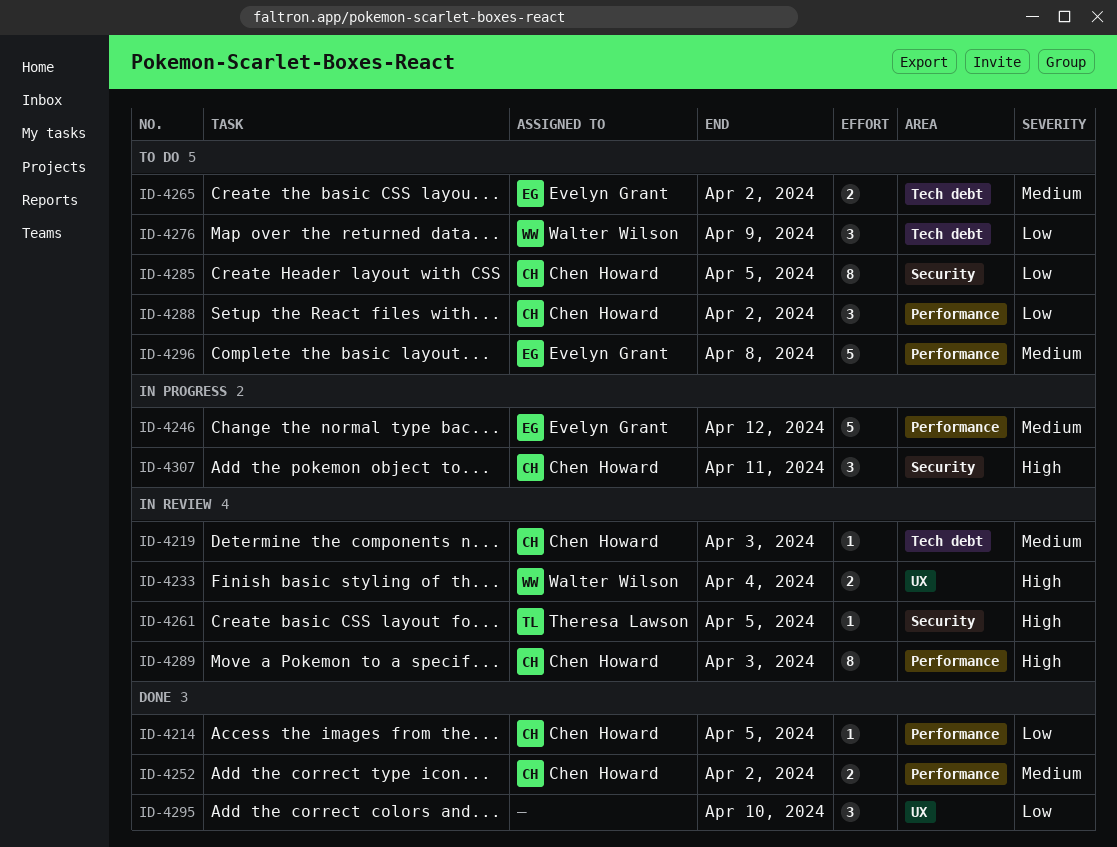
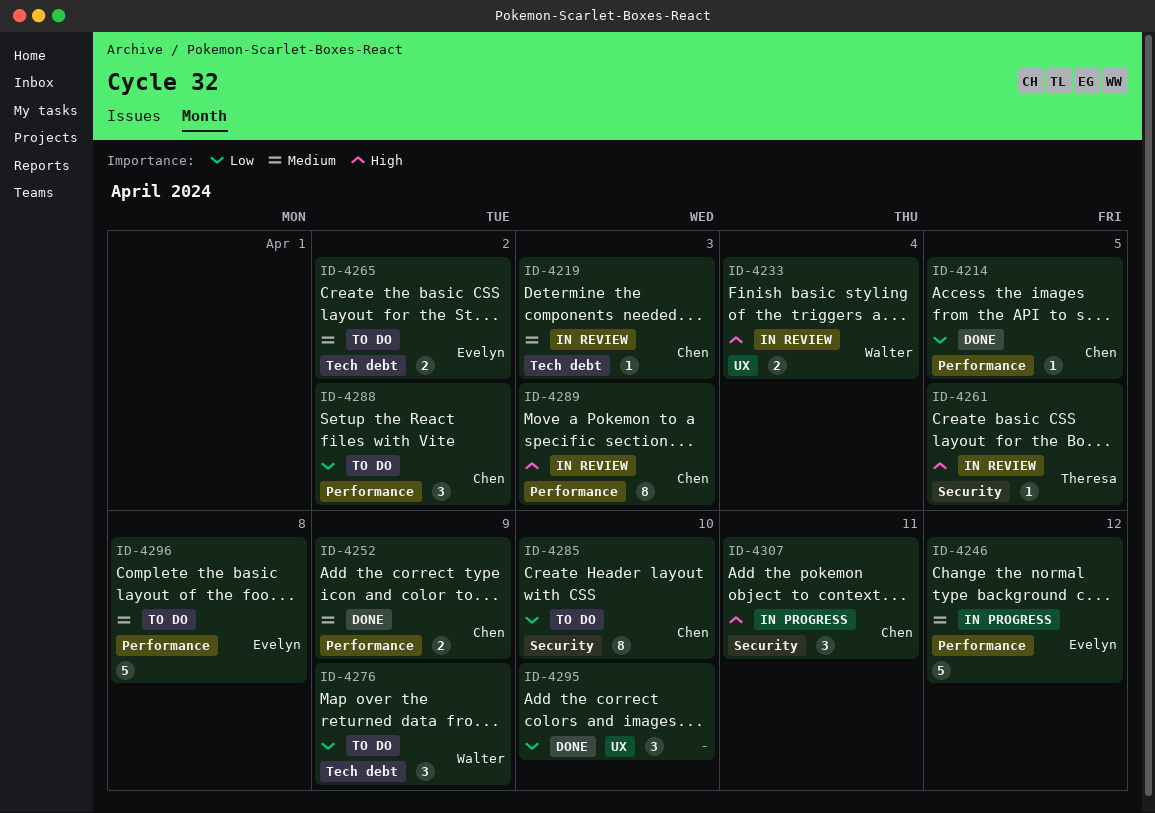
ID-4252, due: Apr 2 -> Apr 9
ID-4285, due: Apr 5 -> Apr 10

